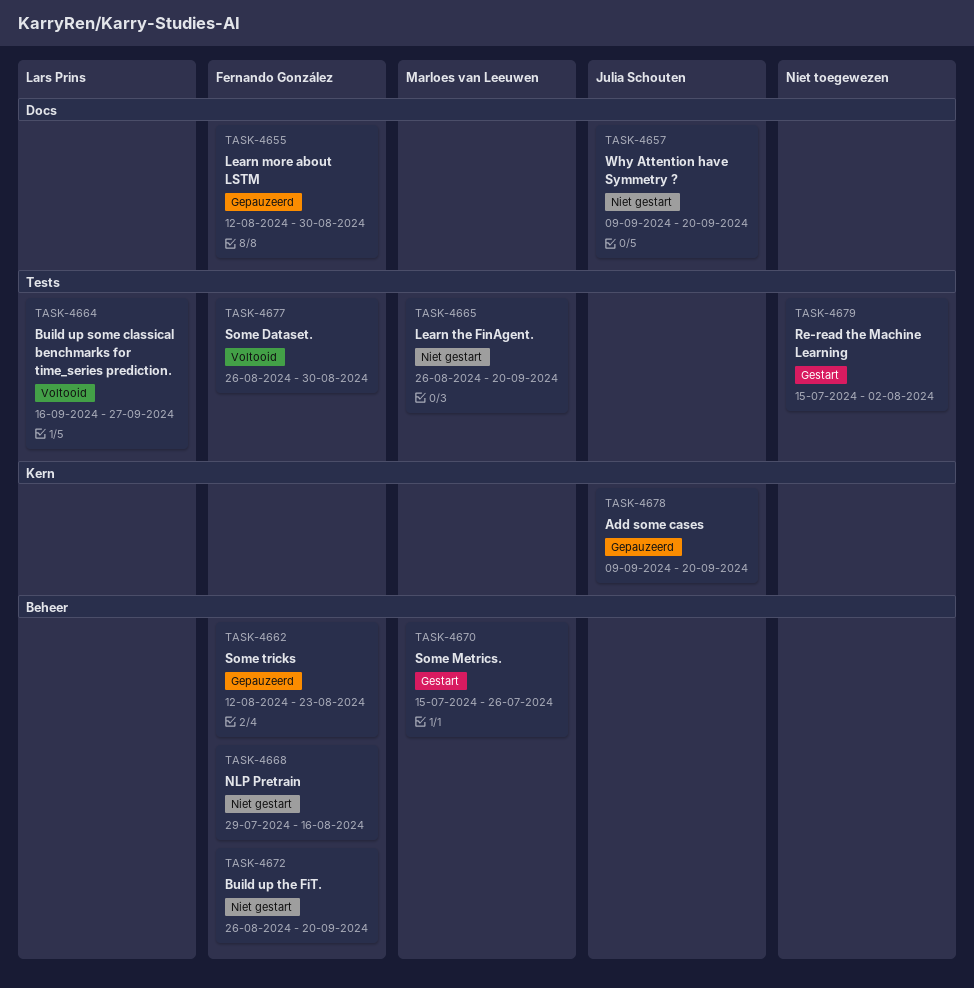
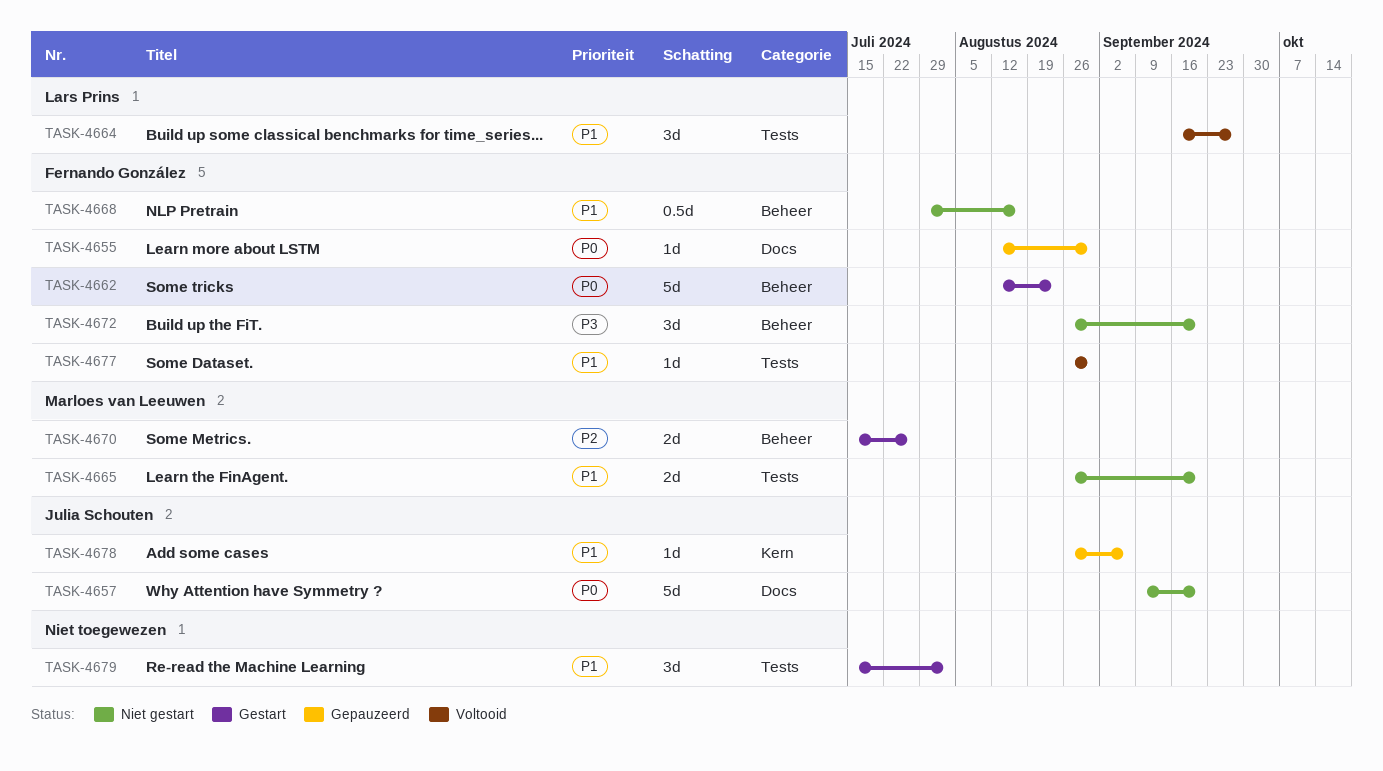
TASK-4662, status: Gepauzeerd -> Gestart
TASK-4678, start: Sep 9 -> Aug 26
TASK-4678, due: Sep 20 -> Sep 6

